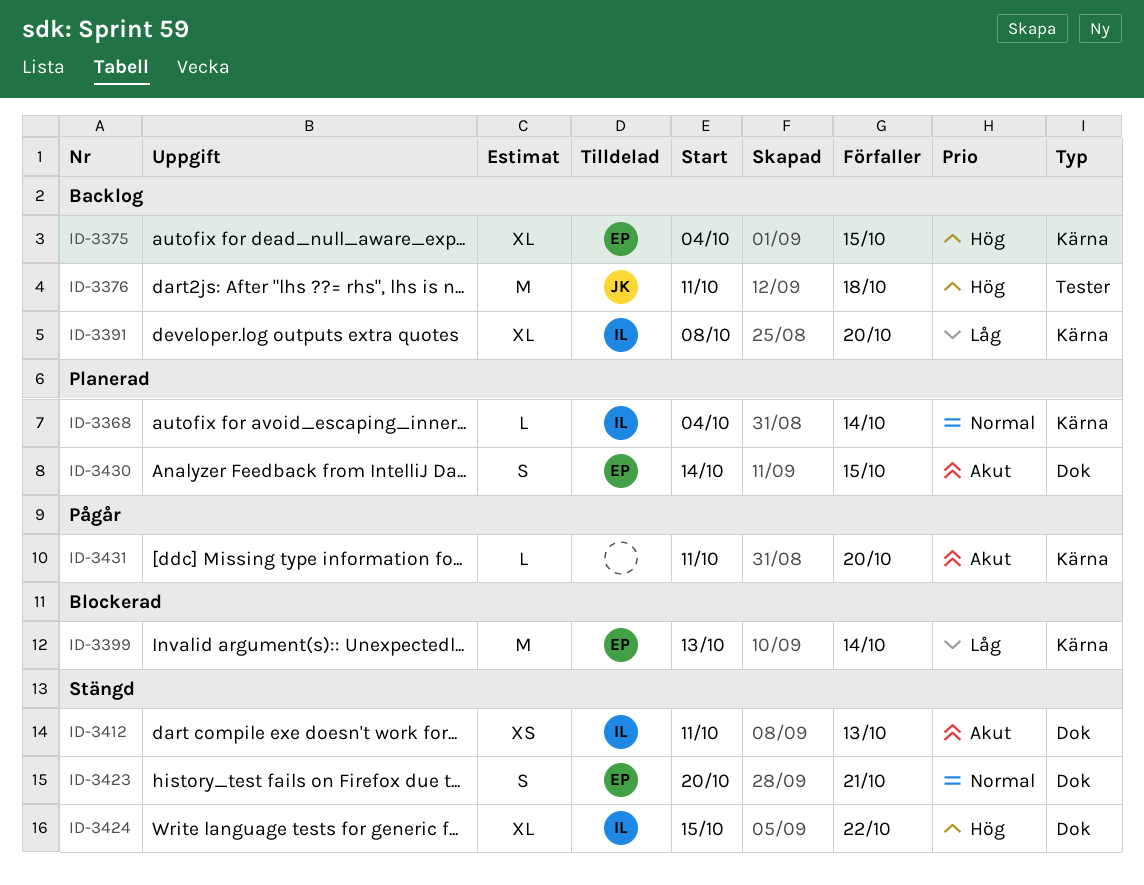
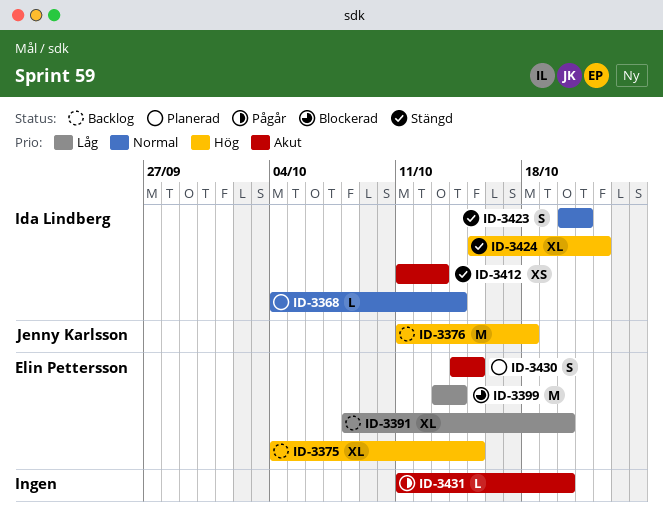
ID-3391, owner: Ida Lindberg -> Elin Pettersson
ID-3423, owner: Elin Pettersson -> Ida Lindberg

